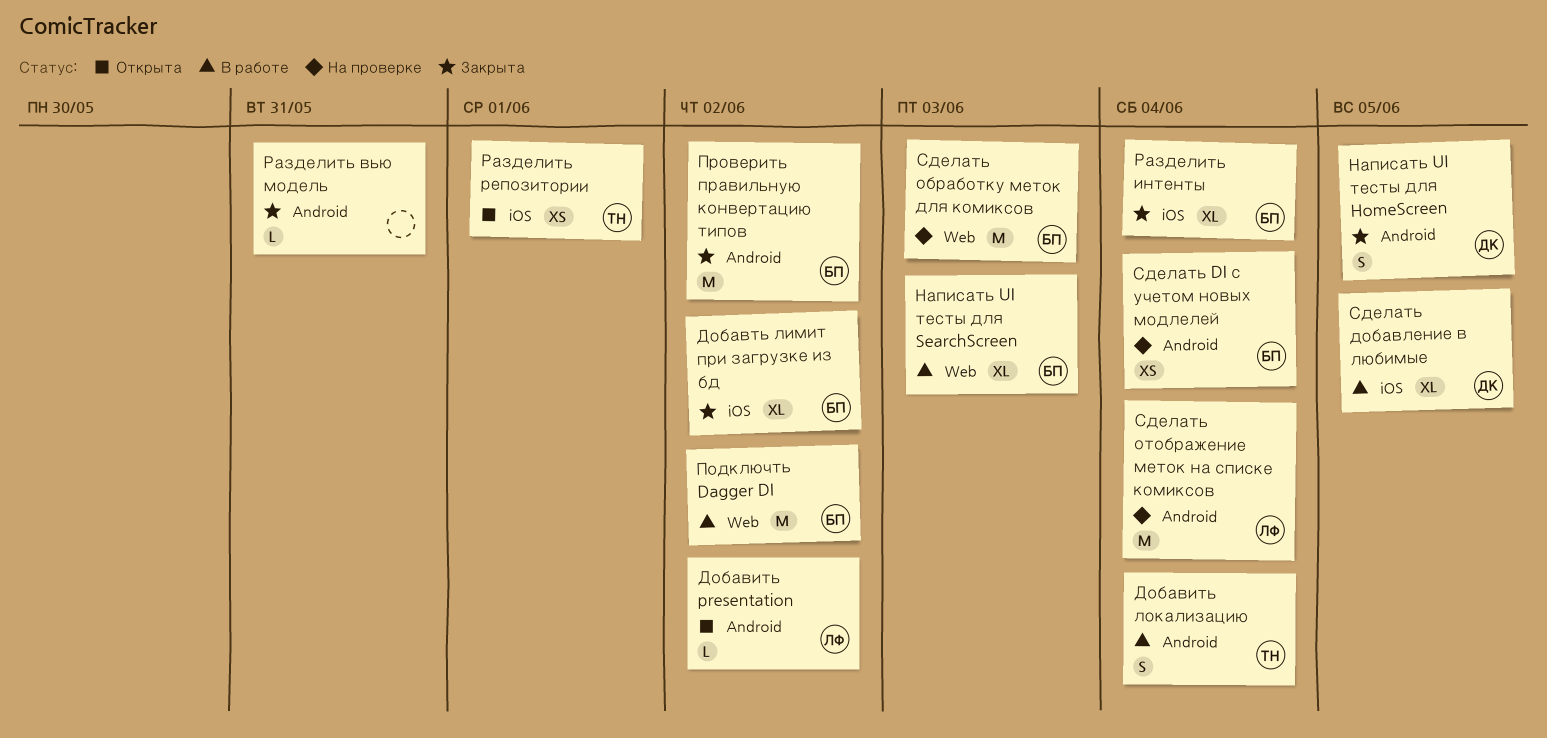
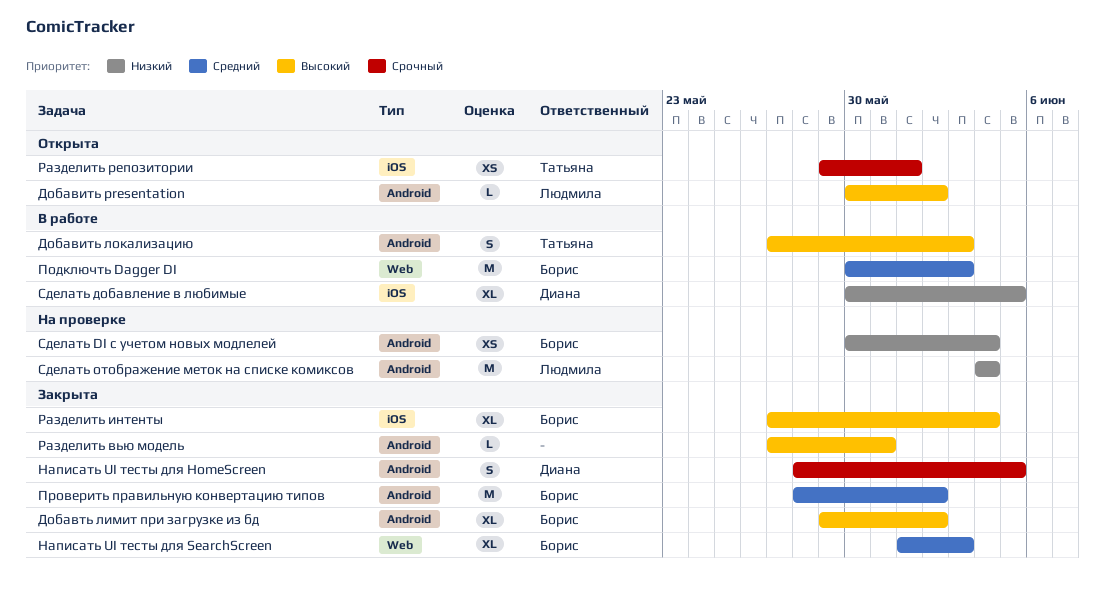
Добавить локализацию, due: Jun 4 -> Jun 3
Добавть лимит при загрузке из бд, label: iOS -> Android
Написать UI тесты для SearchScreen, status: В работе -> Закрыта
Подключть Dagger DI, due: Jun 2 -> Jun 3
Сделать обработку меток для комиксов: present -> none

